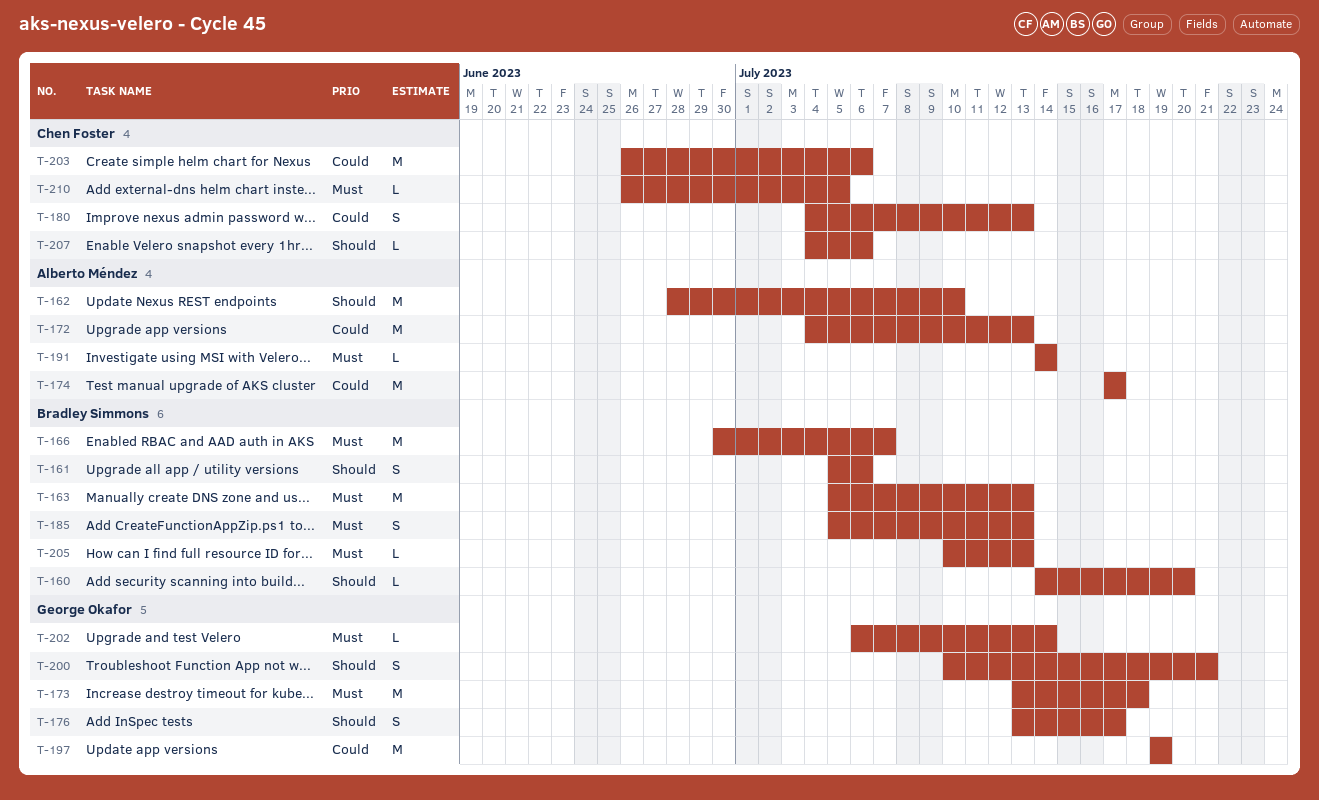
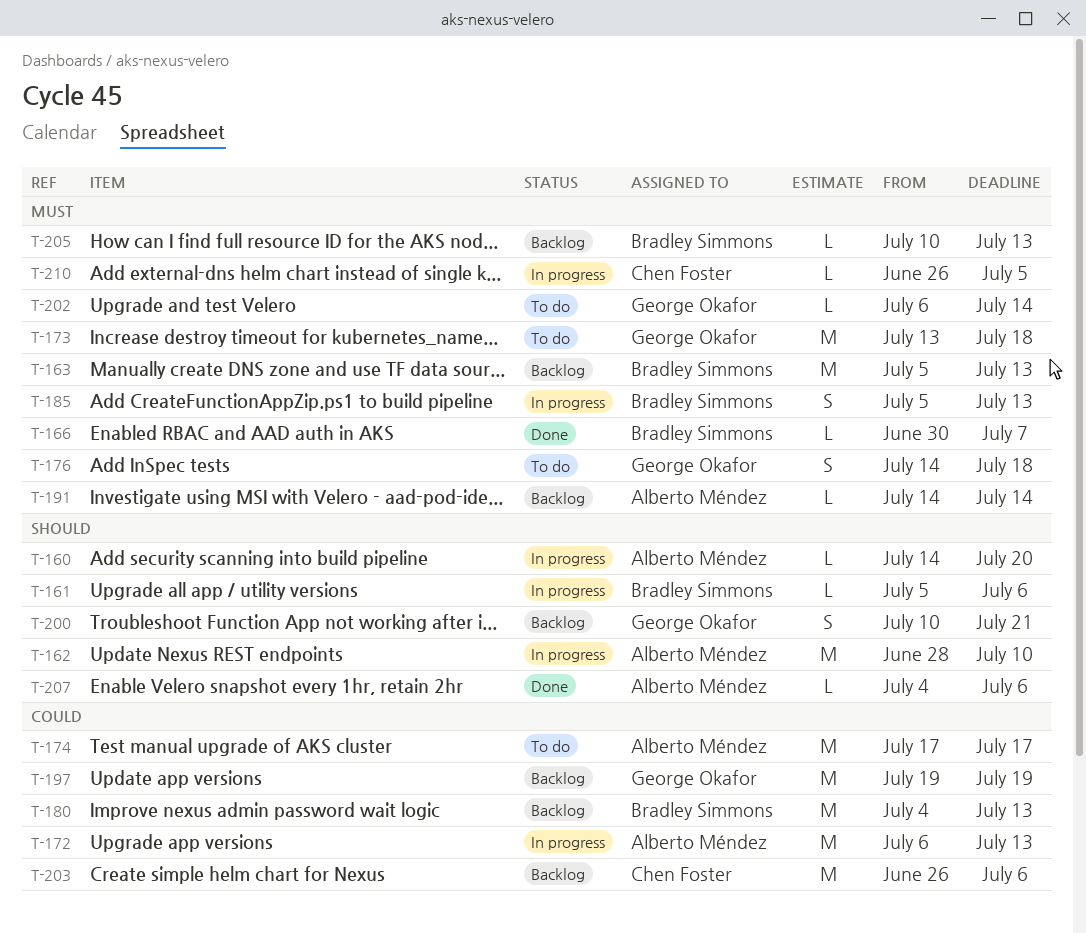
T-160, owner: Bradley Simmons -> Alberto Méndez
T-161, estimate: S -> L
T-166, estimate: M -> L
T-172, start: Jul 4 -> Jul 6
T-176, priority: Should -> Must
T-176, start: Jul 13 -> Jul 14
T-176, due: Jul 17 -> Jul 18
T-180, owner: Chen Foster -> Bradley Simmons
T-180, estimate: S -> M
T-207, owner: Chen Foster -> Alberto Méndez

